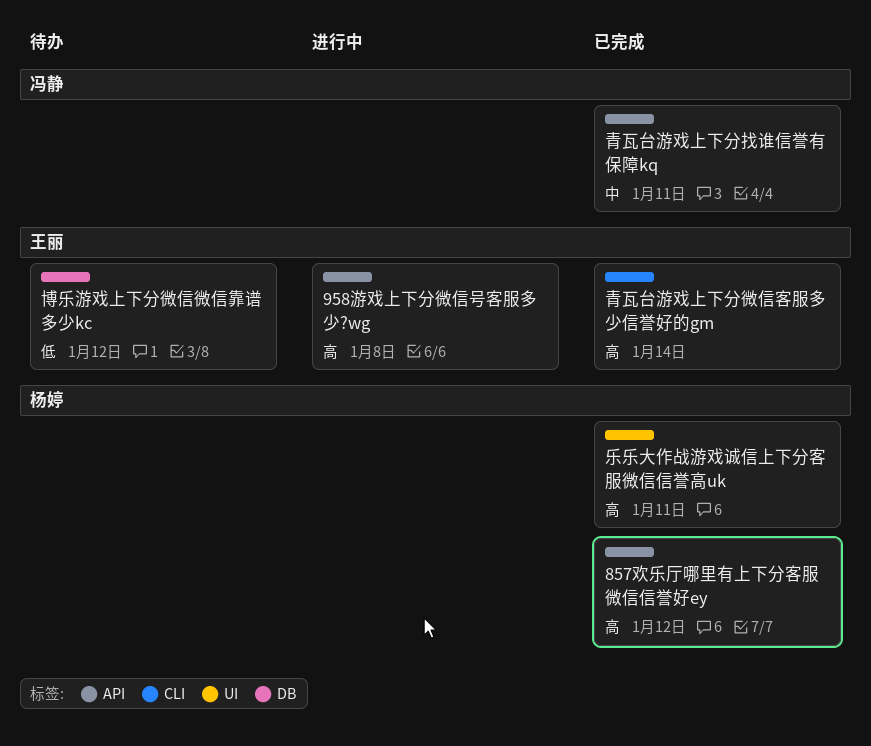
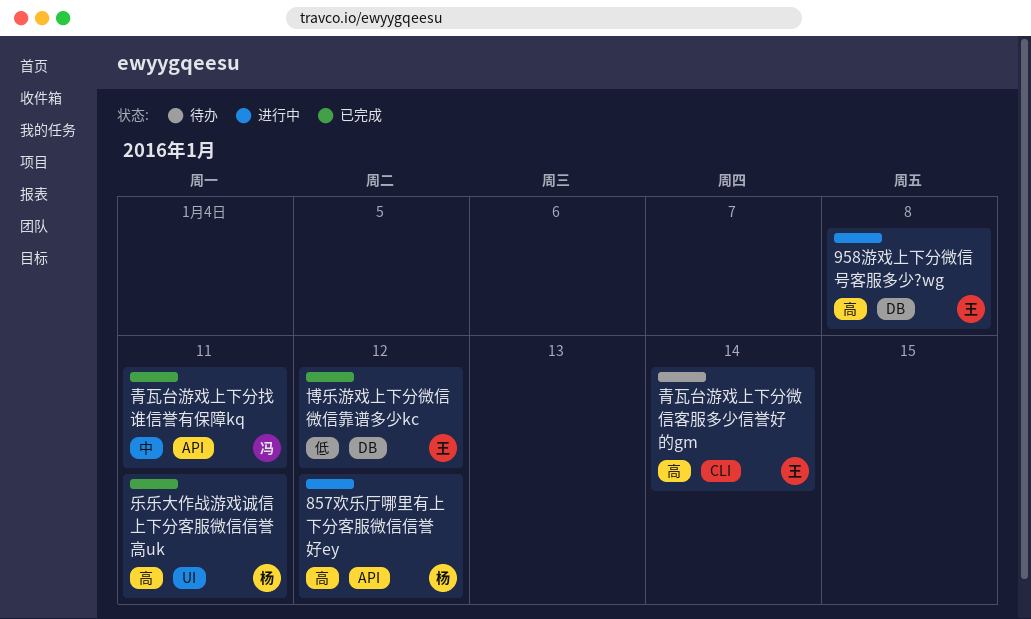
857欢乐厅哪里有上下分客服微信信誉好ey, status: 已完成 -> 进行中
958游戏上下分微信号客服多少?wg, label: API -> DB
博乐游戏上下分微信微信靠谱多少kc, status: 待办 -> 已完成
青瓦台游戏上下分微信客服多少信誉好的gm, status: 已完成 -> 待办

